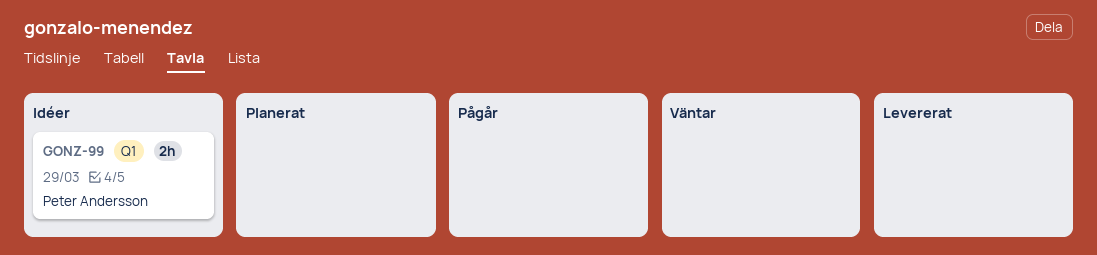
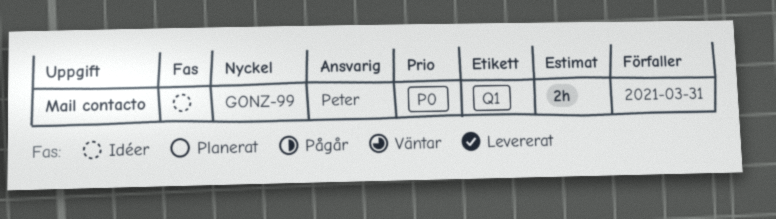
GONZ-99, due: Mar 29 -> Mar 31

